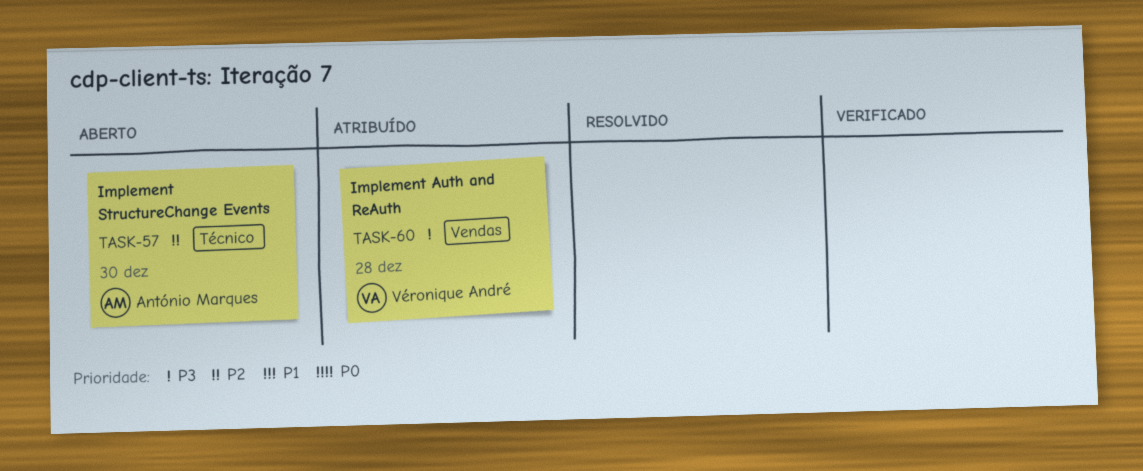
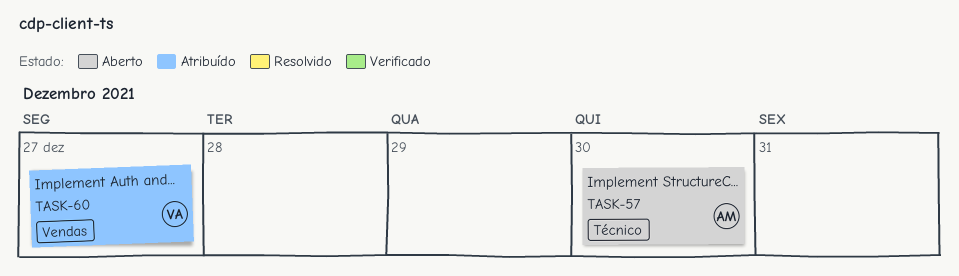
TASK-60, due: Dec 28 -> Dec 27

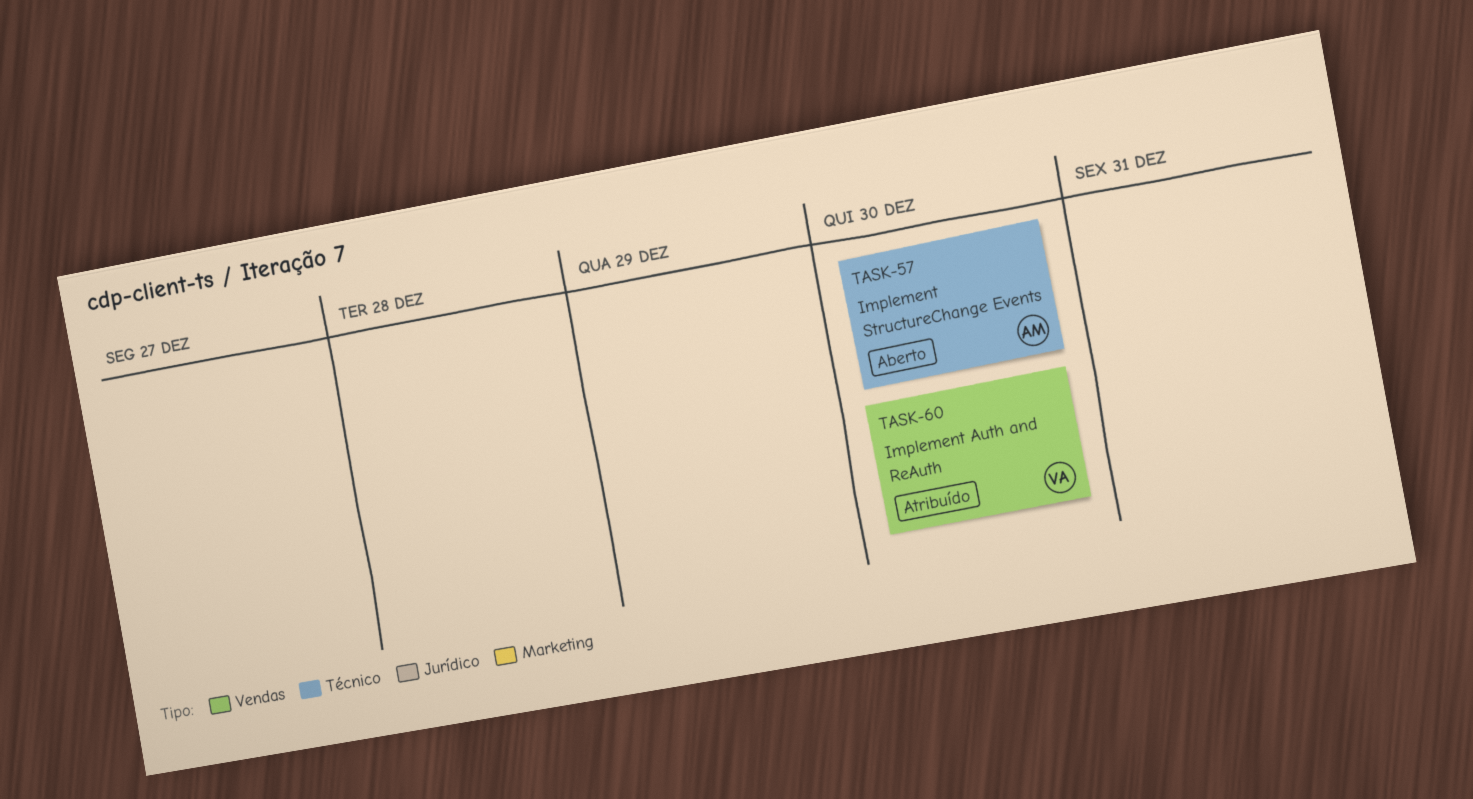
TASK-60, due: Dec 27 -> Dec 30

